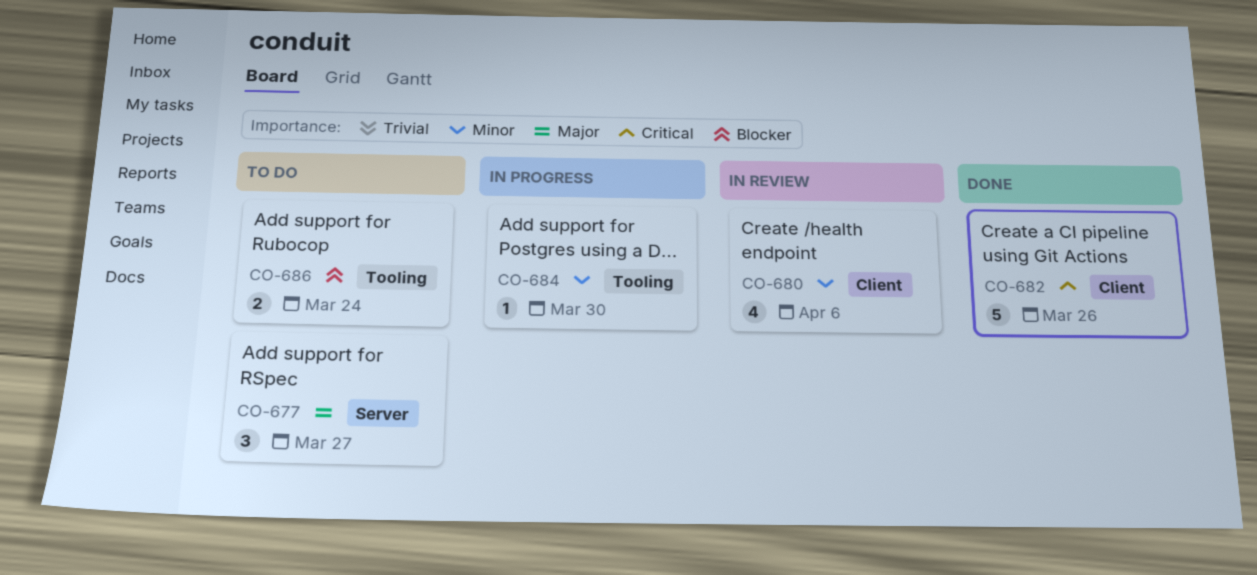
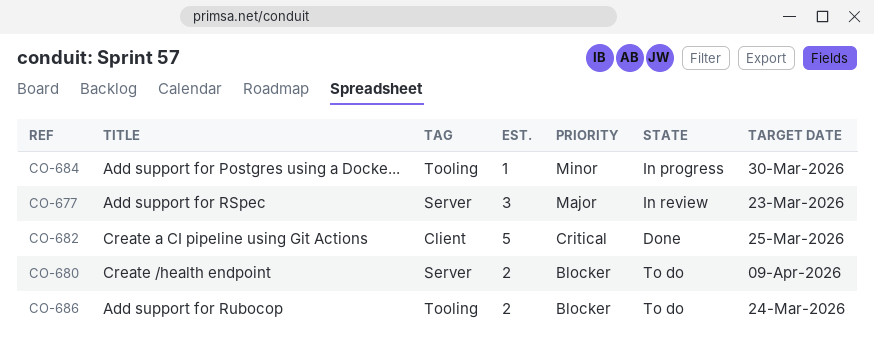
CO-677, status: To do -> In review
CO-677, due: Mar 27 -> Mar 23
CO-680, status: In review -> To do
CO-680, priority: Minor -> Blocker
CO-680, label: Client -> Server
CO-680, estimate: 4 -> 2
CO-680, due: Apr 6 -> Apr 9
CO-682, due: Mar 26 -> Mar 25

